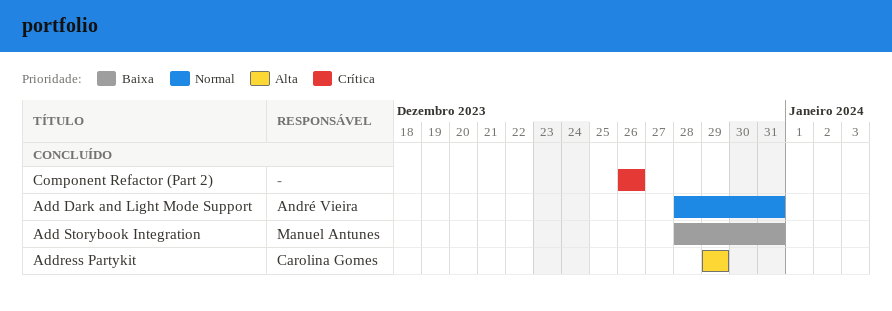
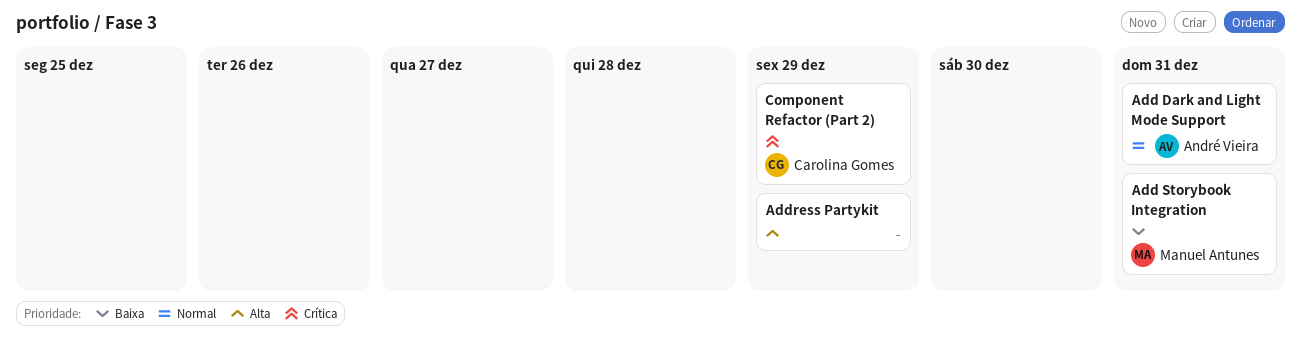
Address Partykit, owner: Carolina Gomes -> none
Component Refactor (Part 2), owner: none -> Carolina Gomes
Component Refactor (Part 2), due: Dec 26 -> Dec 29

